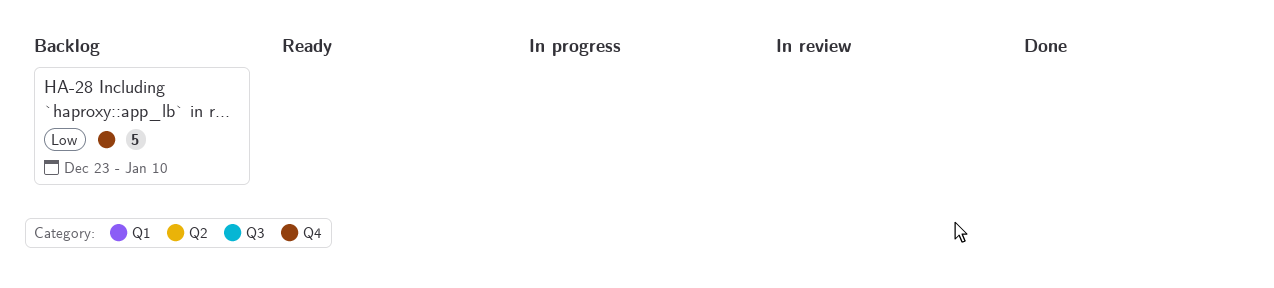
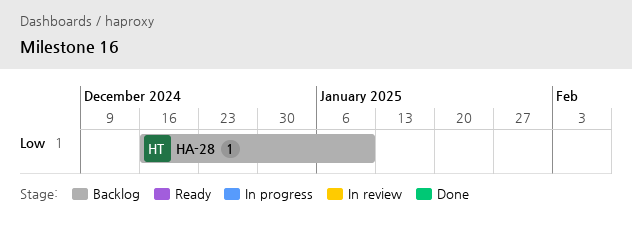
HA-28, estimate: 5 -> 1
HA-28, start: Dec 23 -> Dec 16

